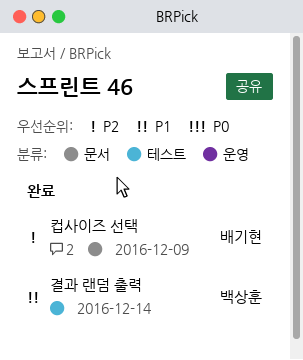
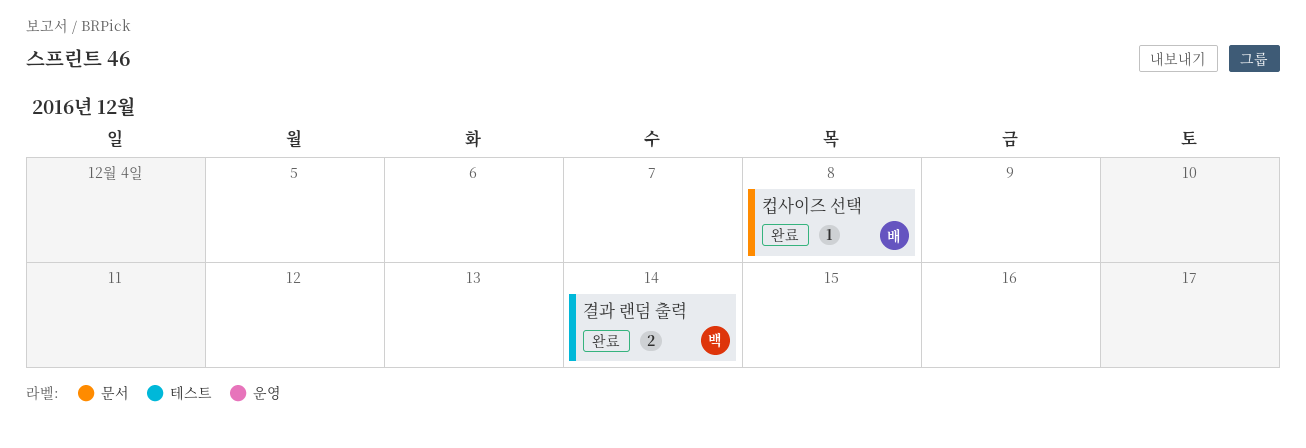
컵사이즈 선택, due: Dec 9 -> Dec 8

